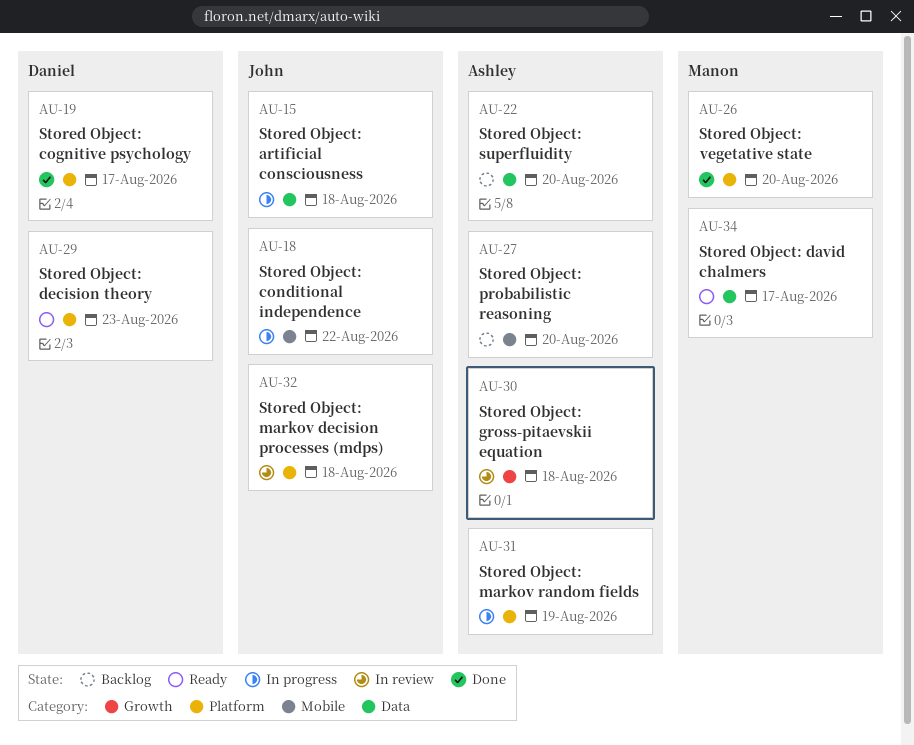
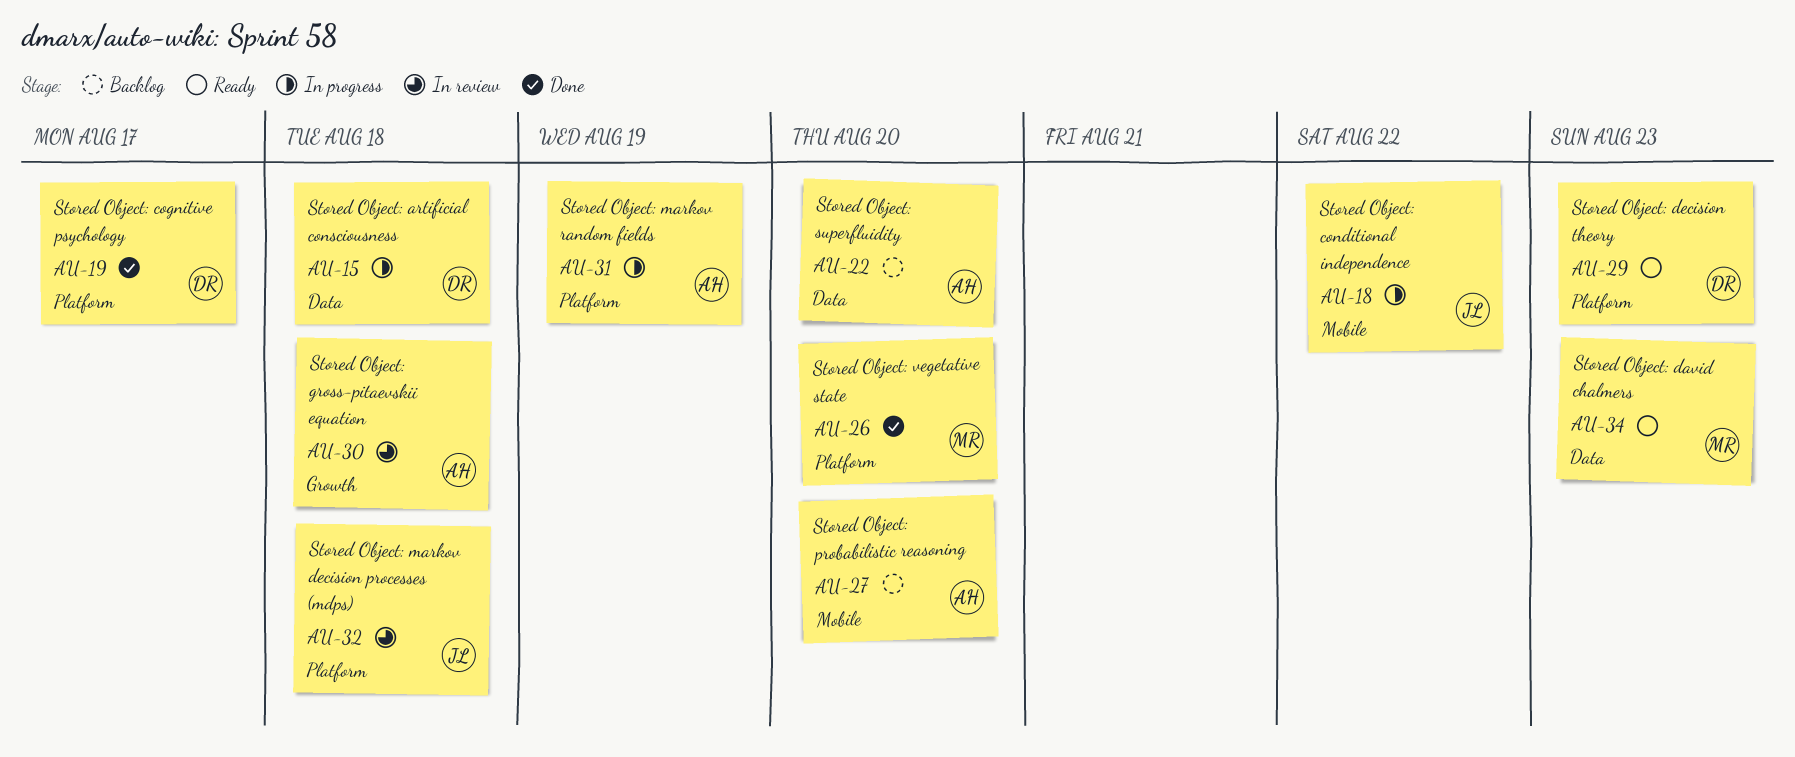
AU-15, owner: John -> Daniel
AU-34, due: Aug 17 -> Aug 23

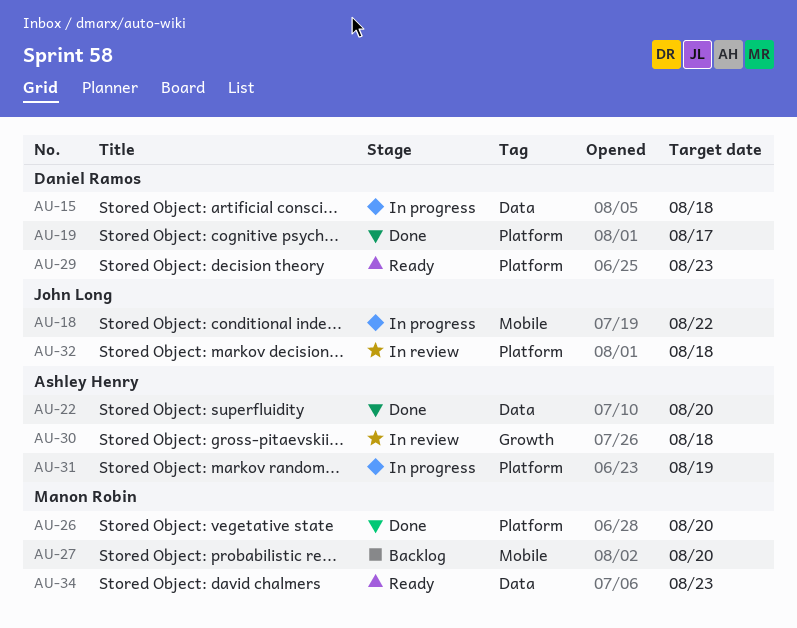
AU-22, status: Backlog -> Done
AU-27, owner: Ashley Henry -> Manon Robin

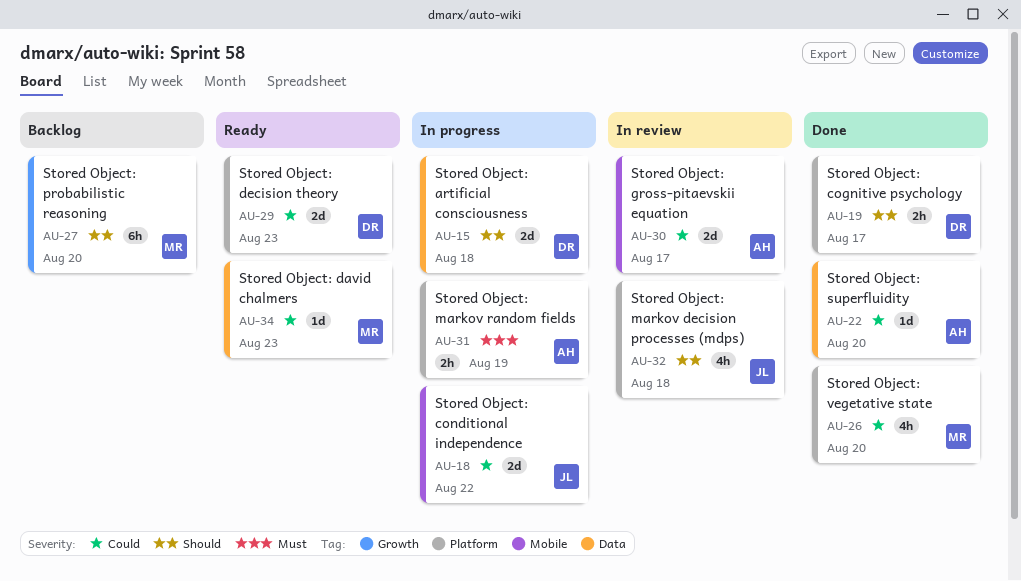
AU-27, label: Mobile -> Growth
AU-30, label: Growth -> Mobile
AU-30, due: Aug 18 -> Aug 17

